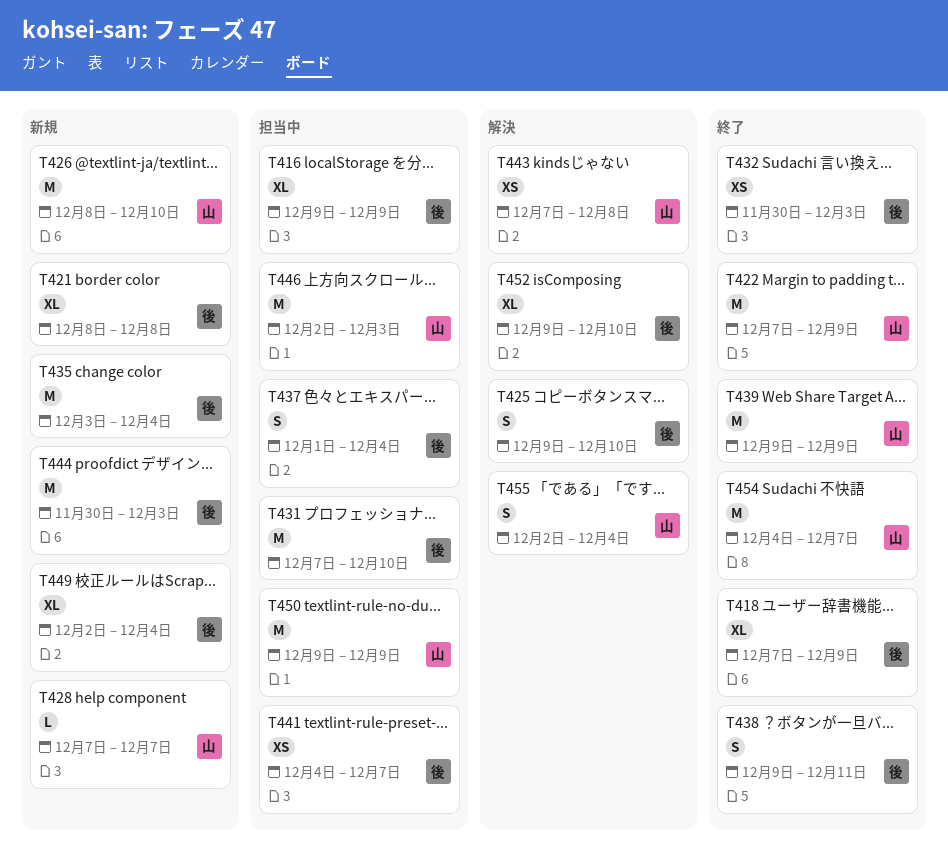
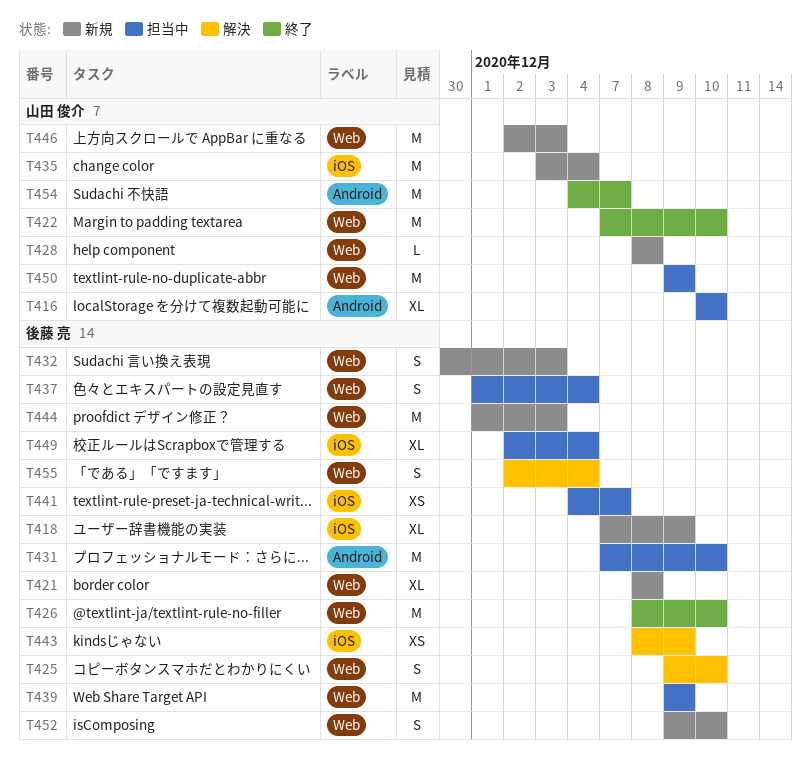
T416, owner: 後藤 亮 -> 山田 俊介
T416, start: Dec 9 -> Dec 10
T416, due: Dec 9 -> Dec 10
T418, status: 終了 -> 新規
T422, due: Dec 9 -> Dec 10
T426, status: 新規 -> 終了
T426, owner: 山田 俊介 -> 後藤 亮
T428, start: Dec 7 -> Dec 8
T428, due: Dec 7 -> Dec 8
T432, status: 終了 -> 新規
T432, estimate: XS -> S
T435, owner: 後藤 亮 -> 山田 俊介
T438: present -> none
T439, status: 終了 -> 担当中
T439, owner: 山田 俊介 -> 後藤 亮
T443, owner: 山田 俊介 -> 後藤 亮
T443, start: Dec 7 -> Dec 8
T443, due: Dec 8 -> Dec 9
T444, start: Nov 30 -> Dec 1
T446, status: 担当中 -> 新規
T449, status: 新規 -> 担当中
T452, status: 解決 -> 新規
T452, estimate: XL -> S
T455, owner: 山田 俊介 -> 後藤 亮

